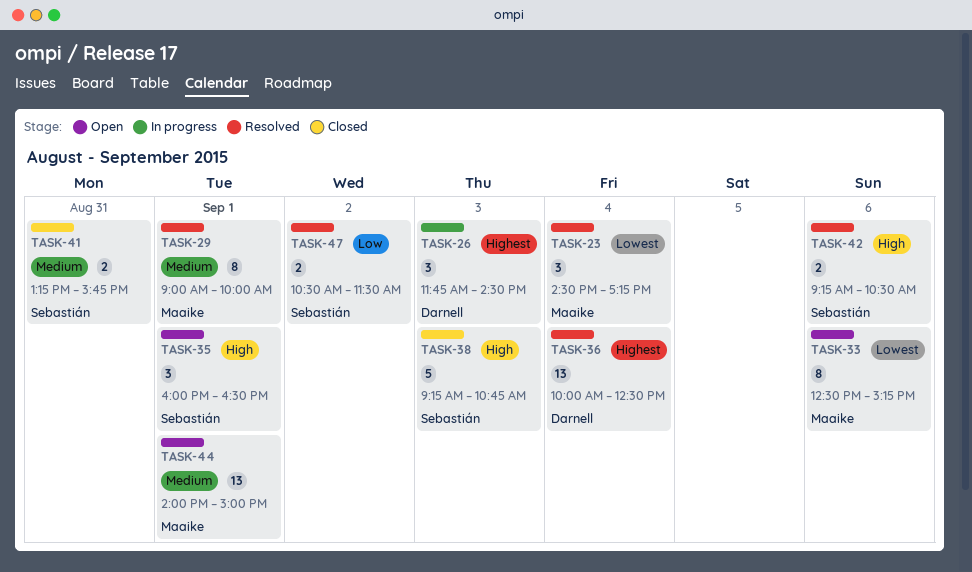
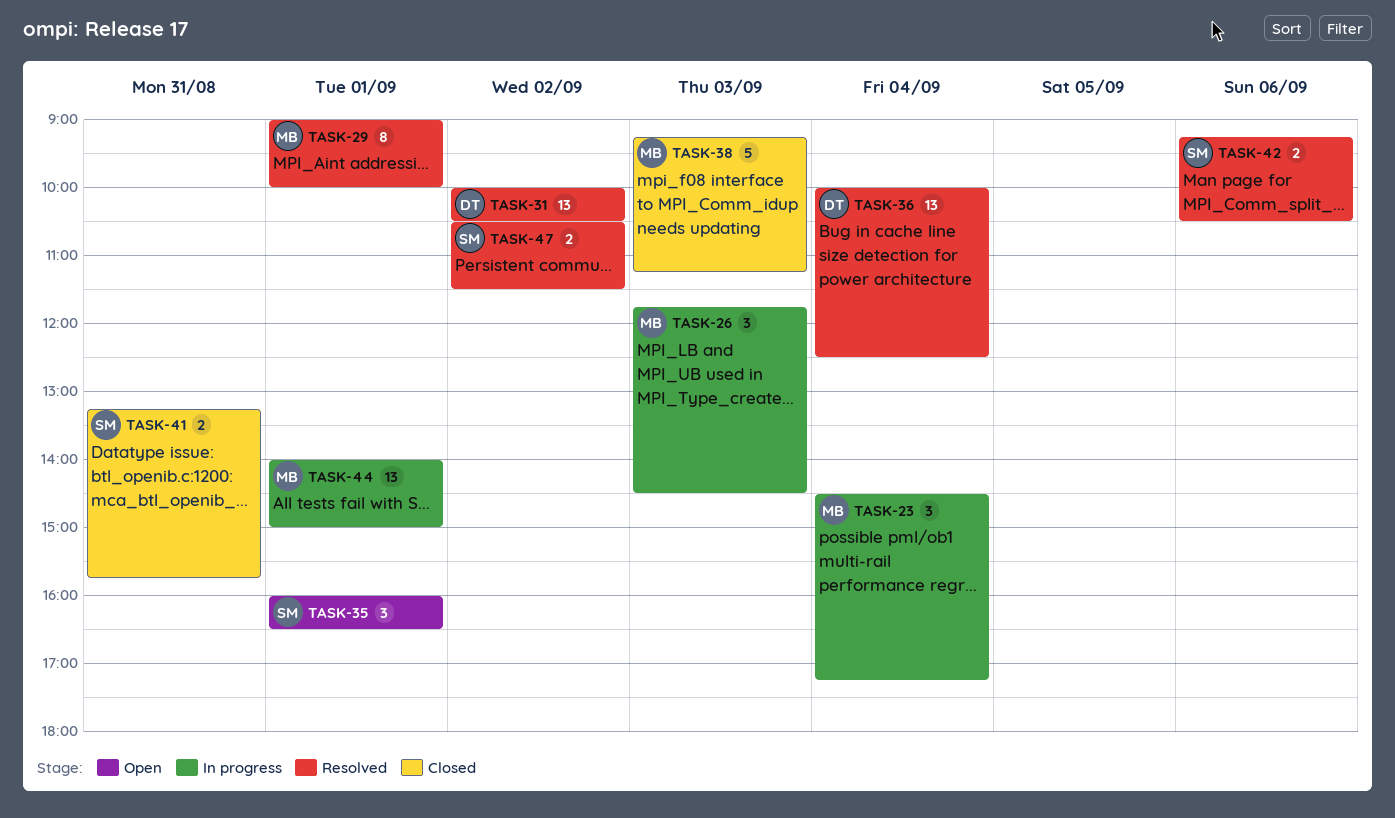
TASK-23, status: Resolved -> In progress
TASK-26, owner: Darnell -> Maaike
TASK-31: none -> present
TASK-33: present -> none
TASK-38, owner: Sebastián -> Maaike
TASK-38, ends: 10:45 -> 11:15
TASK-44, status: Open -> In progress

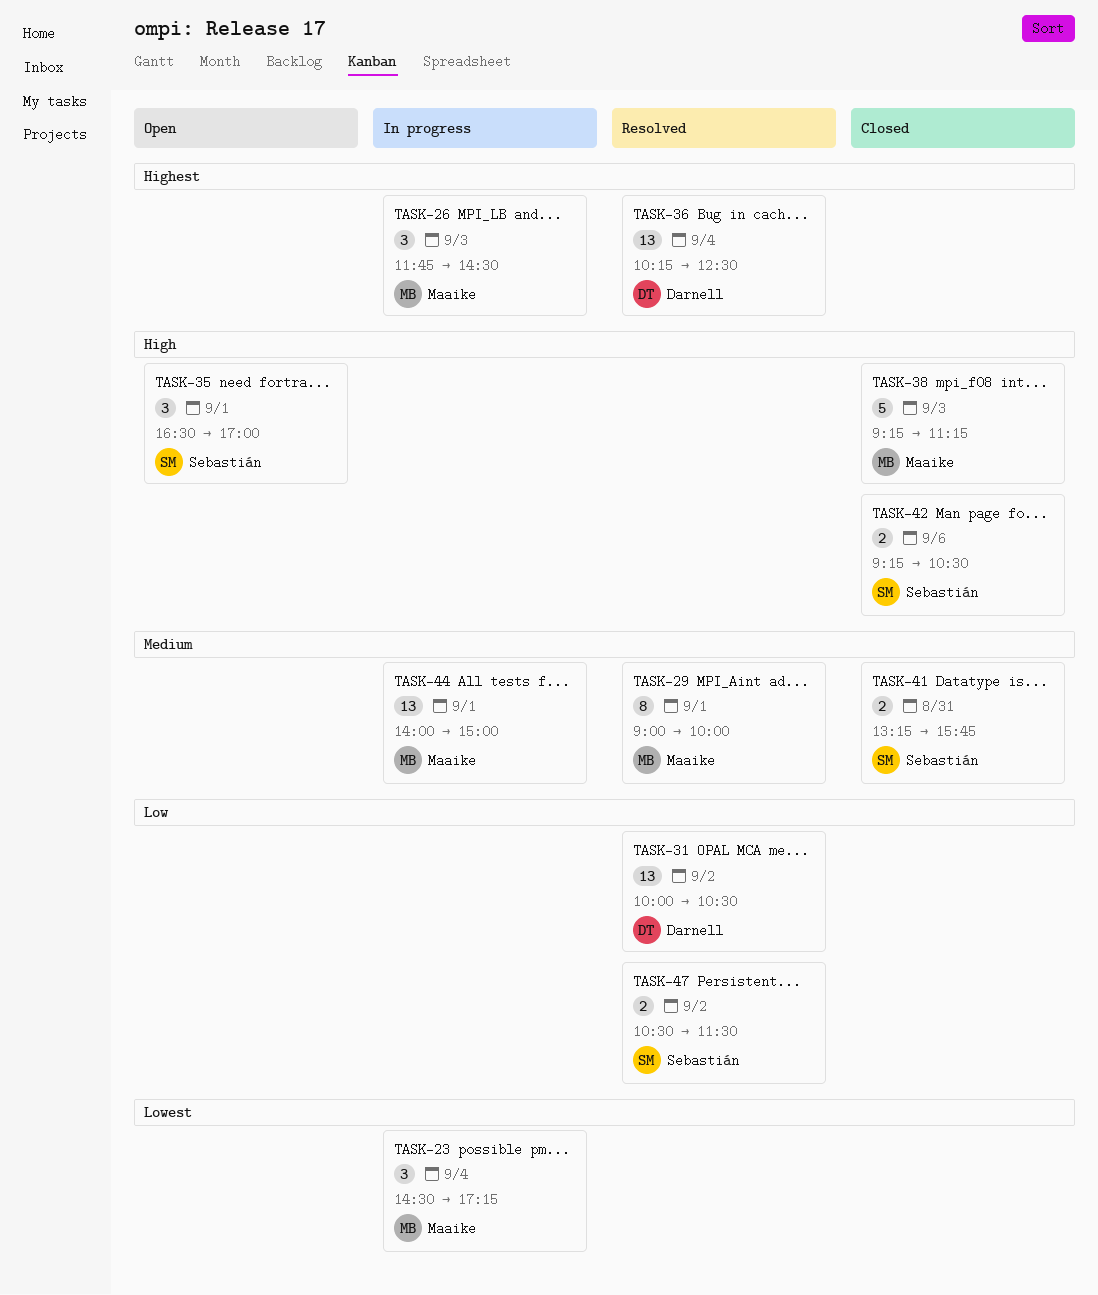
TASK-35, begins: 16:00 -> 16:30
TASK-35, ends: 16:30 -> 17:00
TASK-36, begins: 10:00 -> 10:15
TASK-42, status: Resolved -> Closed

